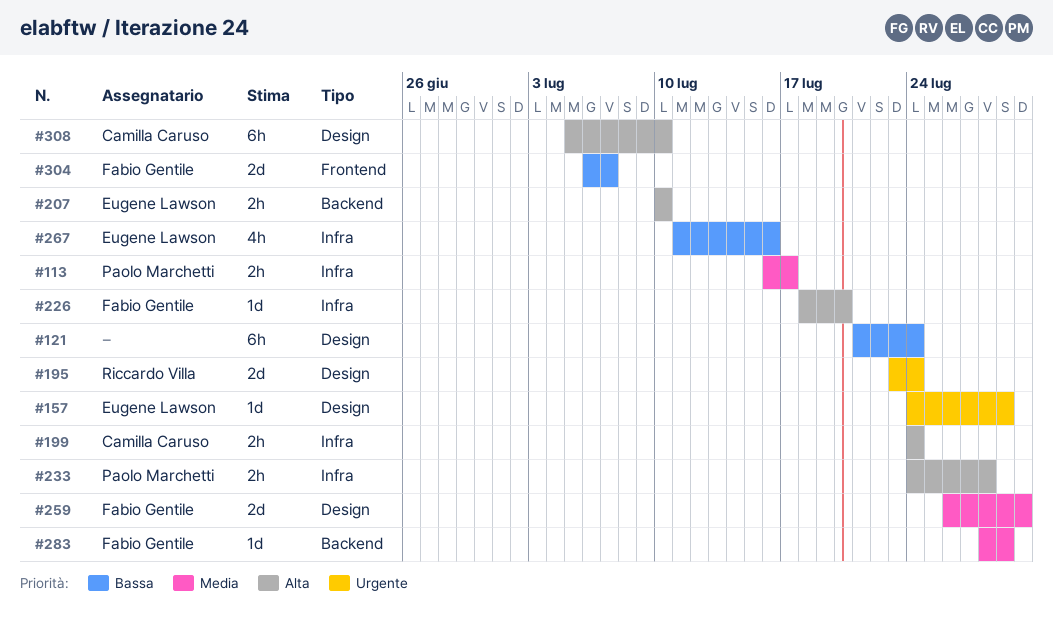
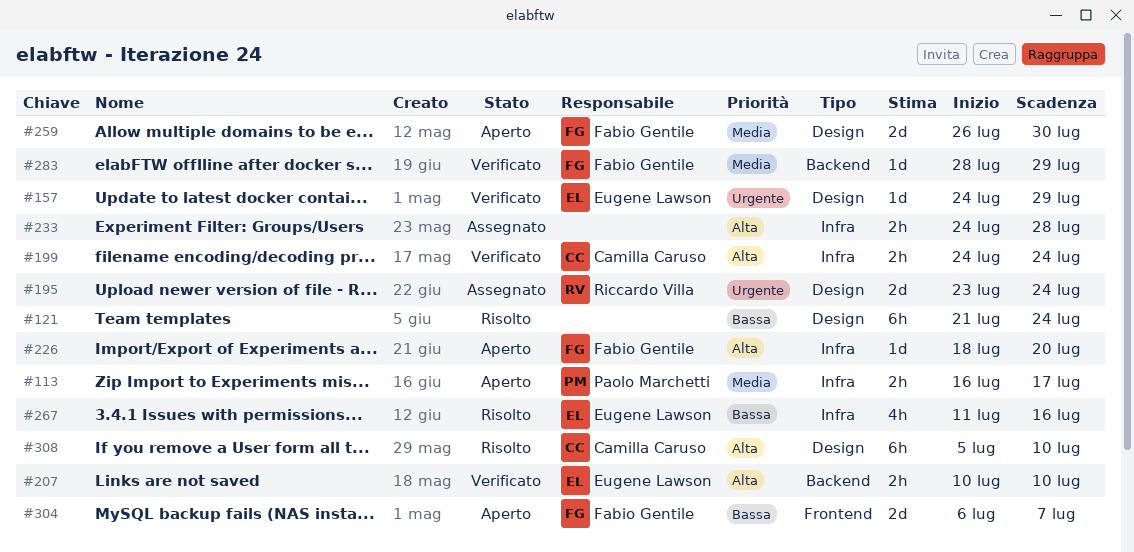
#233, owner: Paolo Marchetti -> none

